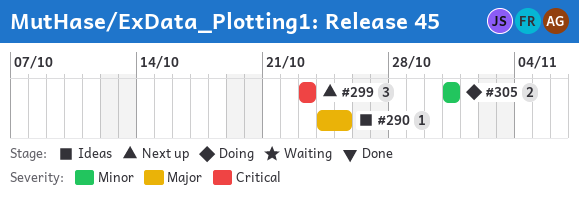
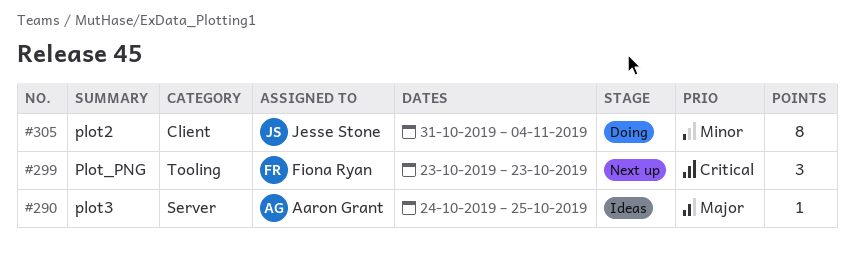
#305, estimate: 2 -> 8
#305, due: Oct 31 -> Nov 4

